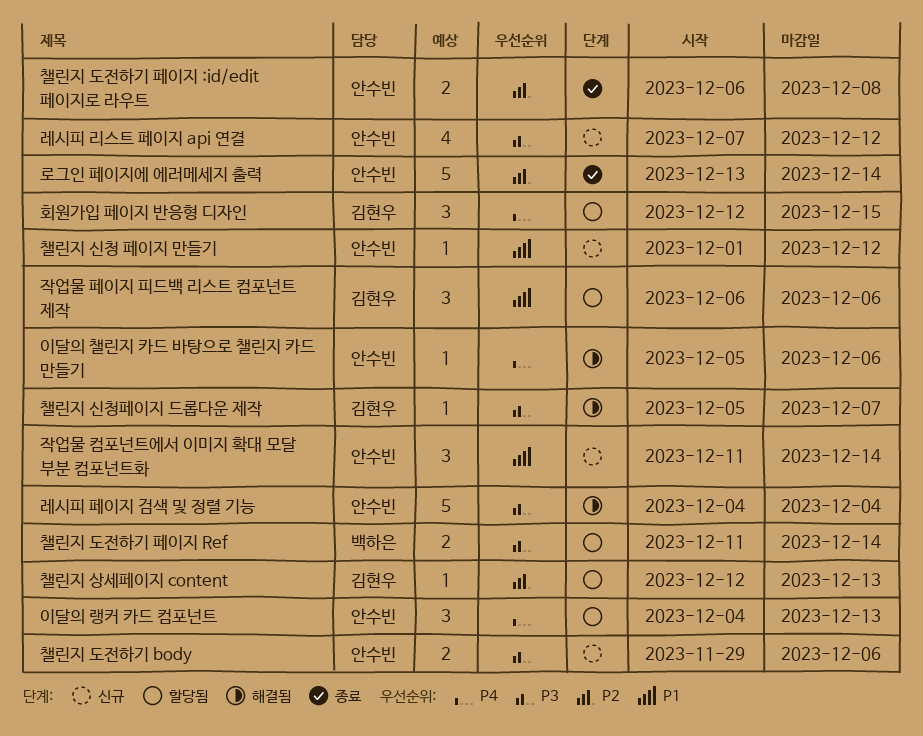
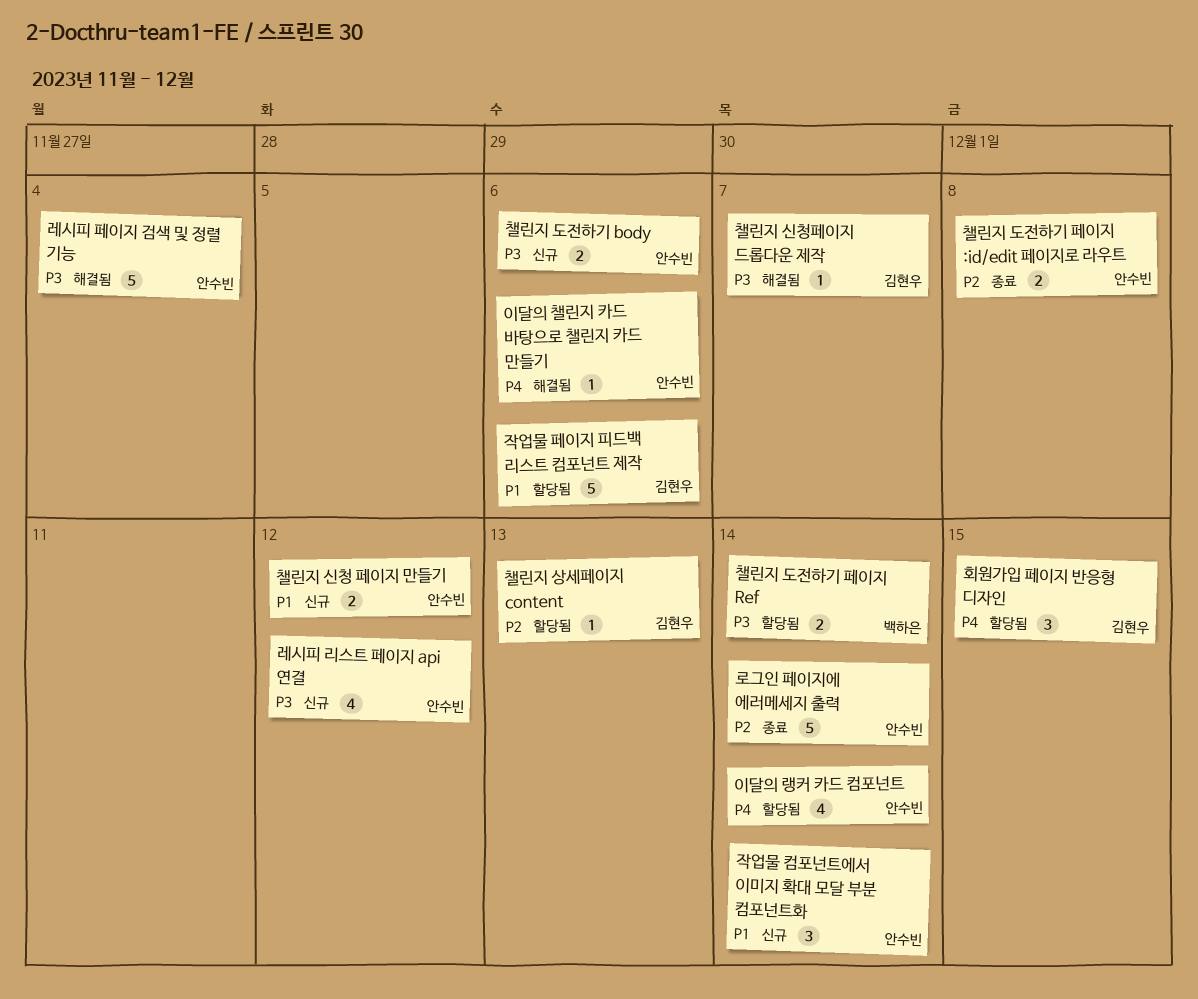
이달의 랭커 카드 컴포넌트, estimate: 3 -> 4
이달의 랭커 카드 컴포넌트, due: Dec 13 -> Dec 14
작업물 페이지 피드백 리스트 컴포넌트 제작, estimate: 3 -> 5
챌린지 신청 페이지 만들기, estimate: 1 -> 2

